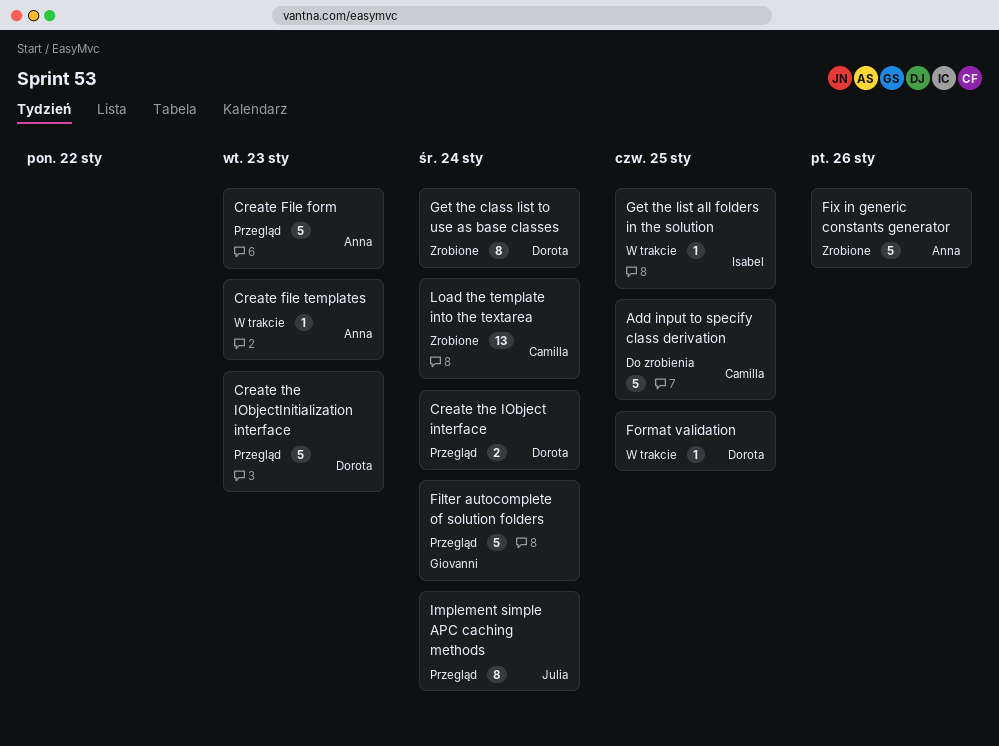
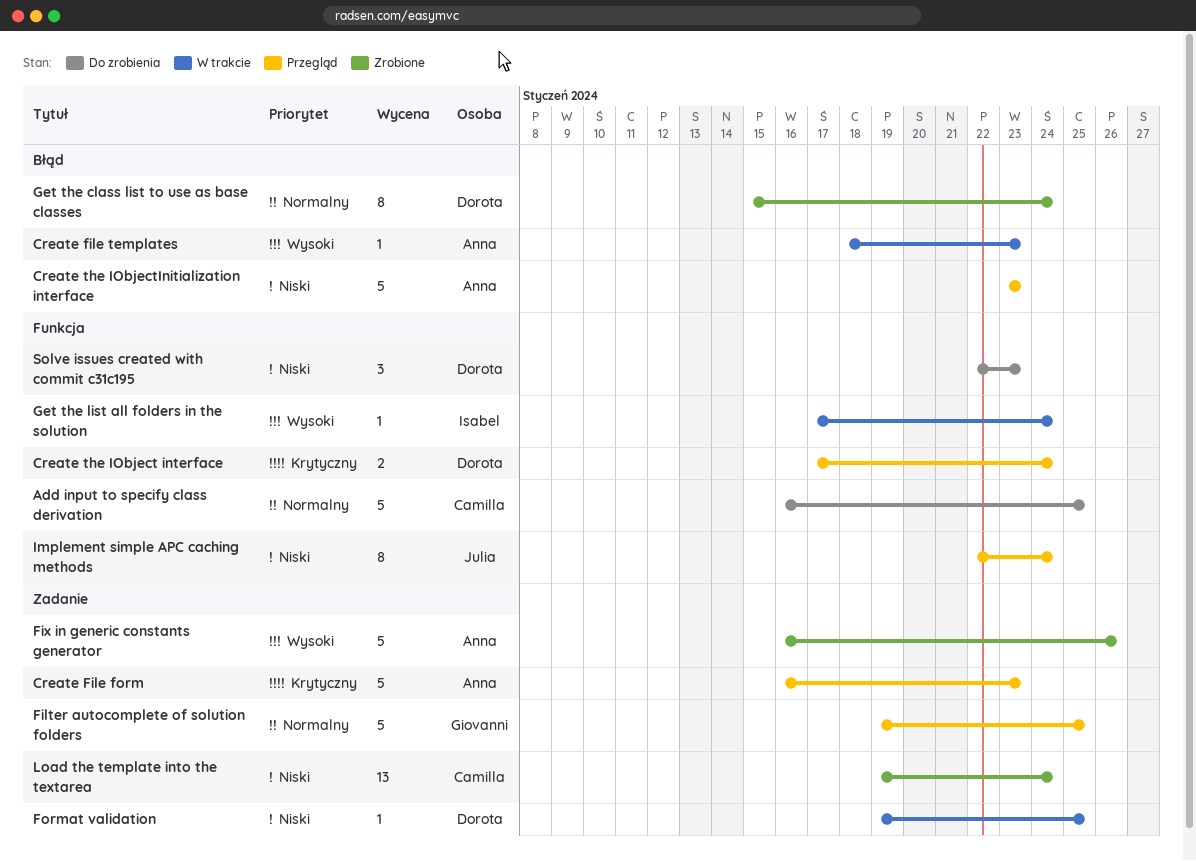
Create the IObjectInitialization interface, owner: Dorota -> Anna
Filter autocomplete of solution folders, due: Jan 24 -> Jan 25
Get the list all folders in the solution, due: Jan 25 -> Jan 24
Solve issues created with commit c31c195: none -> present

